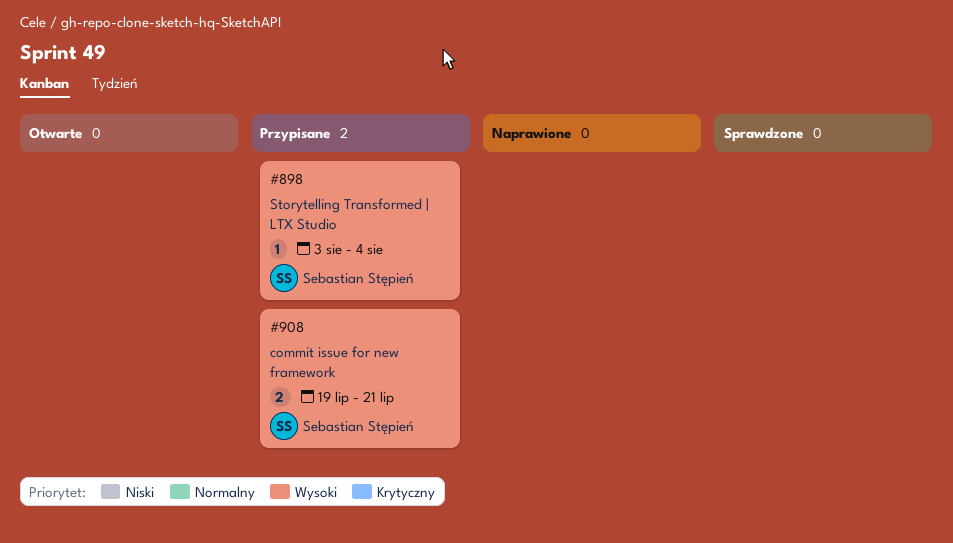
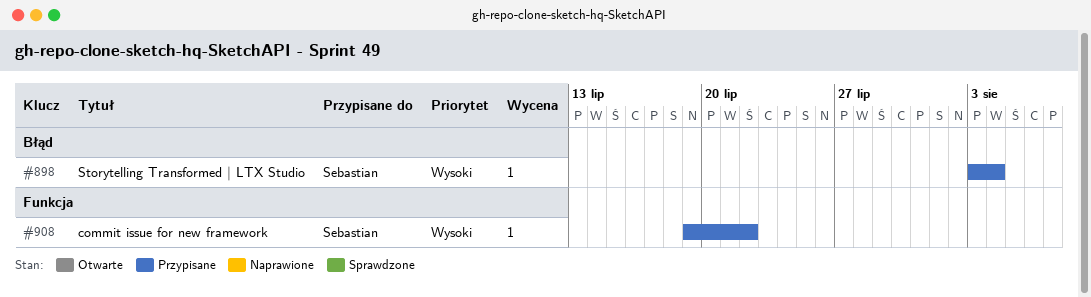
#908, estimate: 2 -> 1
#908, due: Jul 21 -> Jul 22

